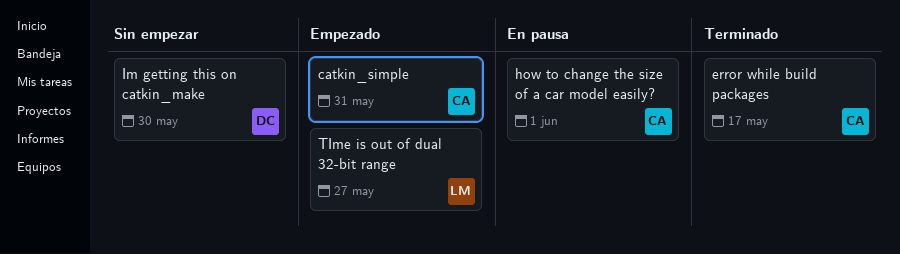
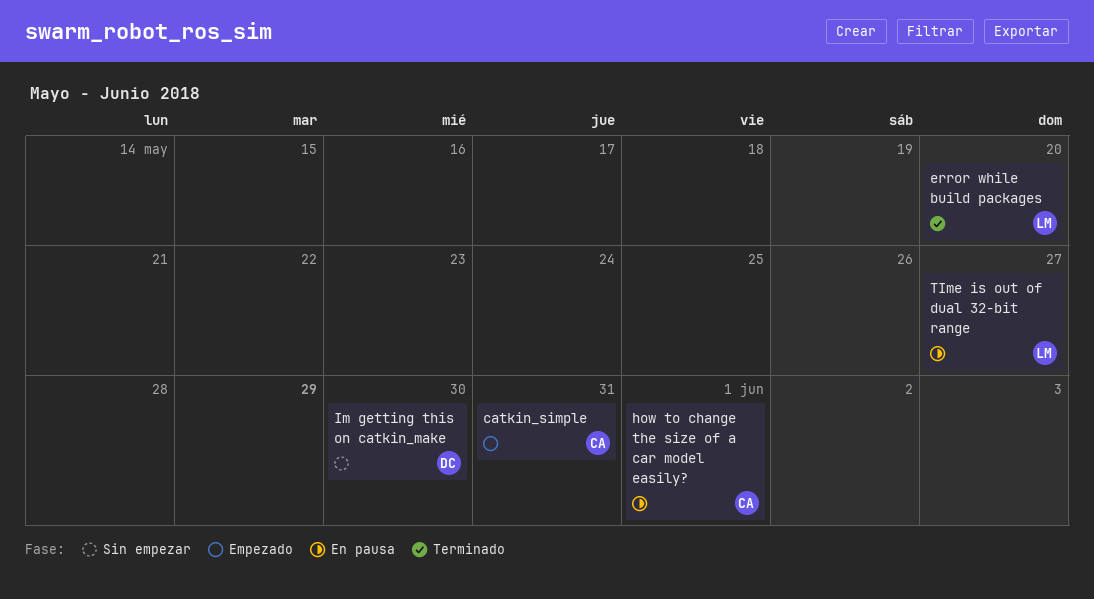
error while build packages, owner: CA -> LM
error while build packages, due: May 17 -> May 20
TIme is out of dual 32-bit range, status: Empezado -> En pausa

